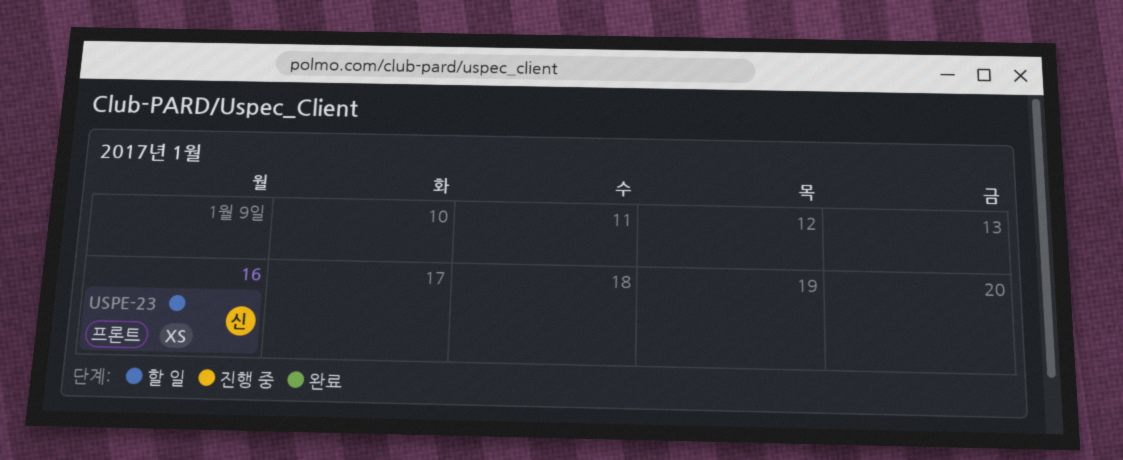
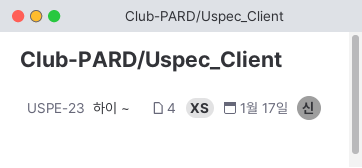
USPE-23, due: Jan 16 -> Jan 17

